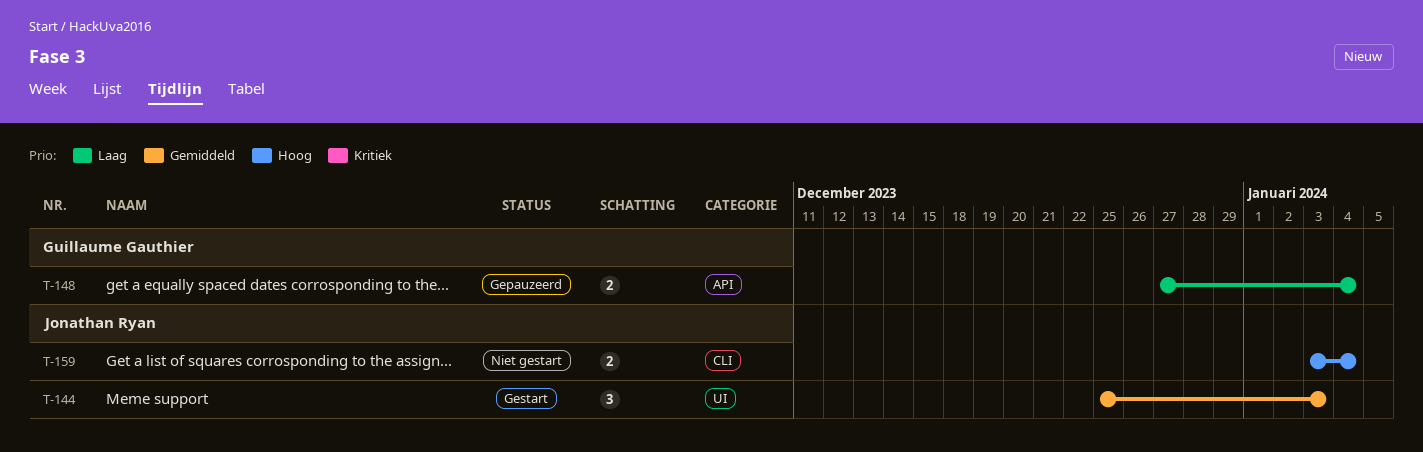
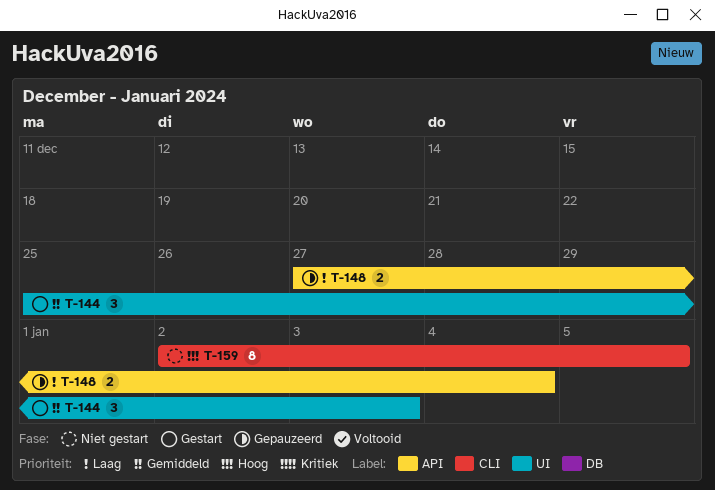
T-159, estimate: 2 -> 8
T-159, start: Jan 3 -> Jan 2
T-159, due: Jan 4 -> Jan 5

